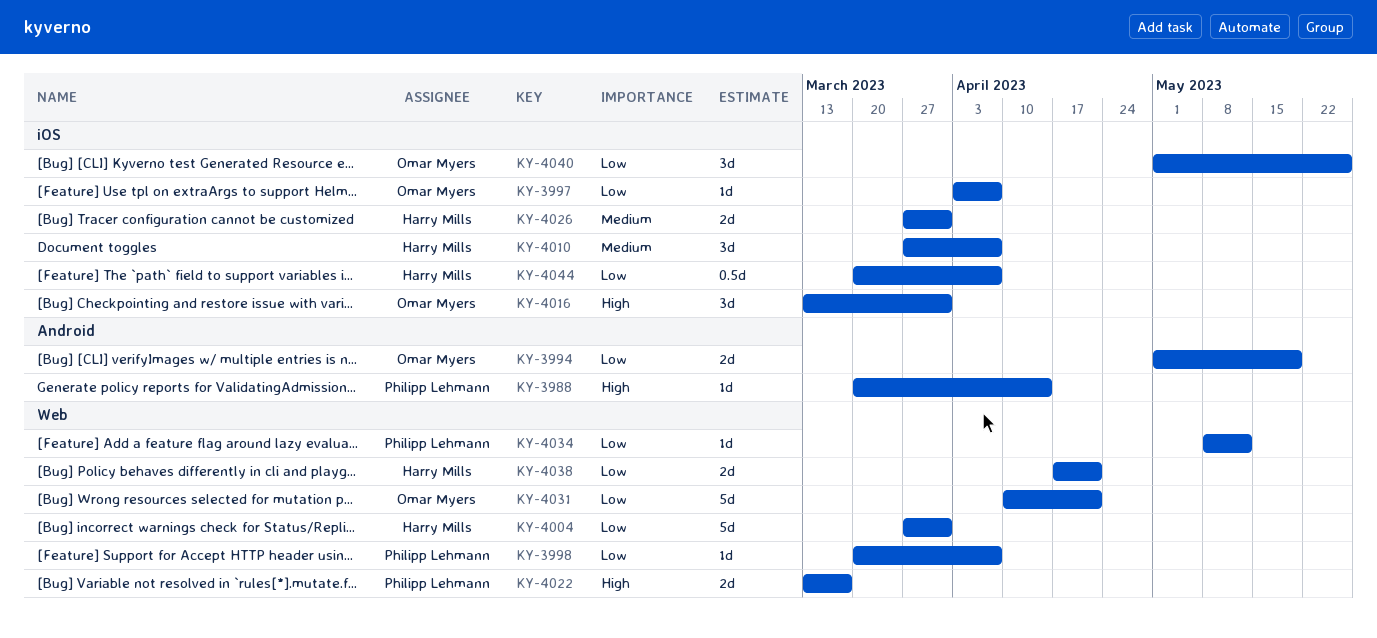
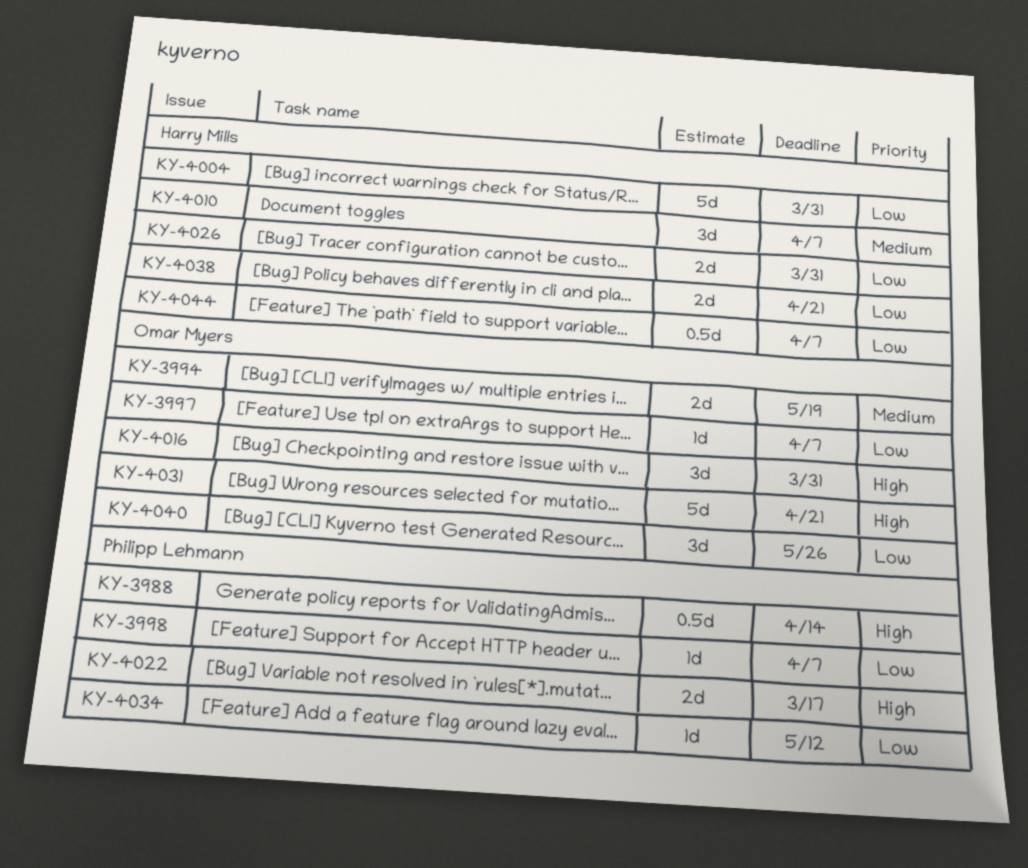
KY-3988, estimate: 1d -> 0.5d
KY-3994, priority: Low -> Medium
KY-4026, priority: Medium -> Low
KY-4031, priority: Low -> High

